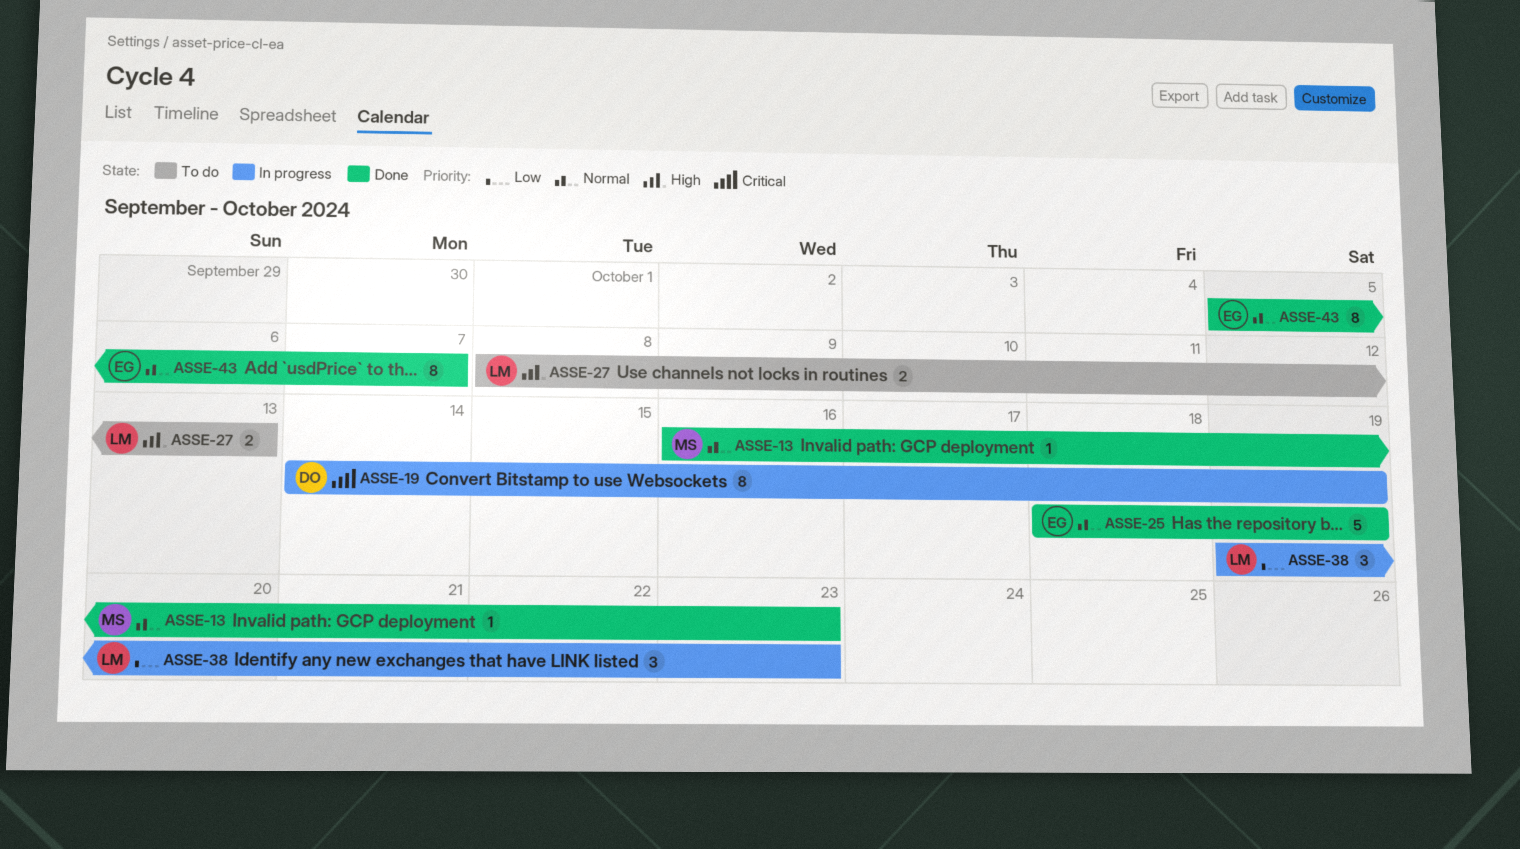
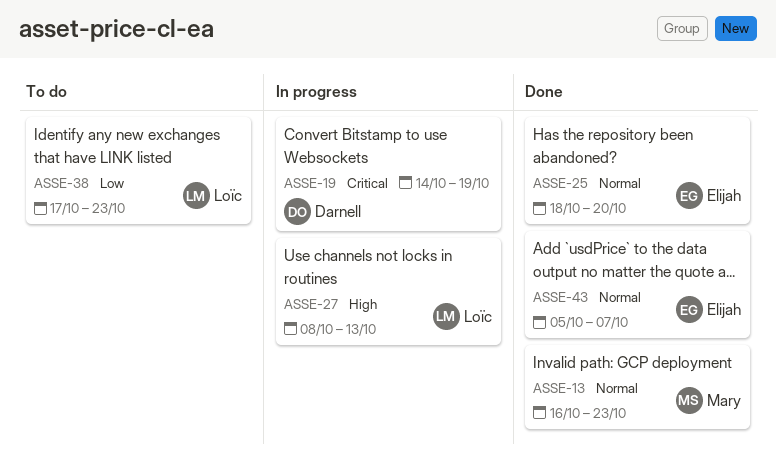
ASSE-25, due: Oct 19 -> Oct 20
ASSE-27, status: To do -> In progress
ASSE-38, status: In progress -> To do
ASSE-38, start: Oct 19 -> Oct 17

